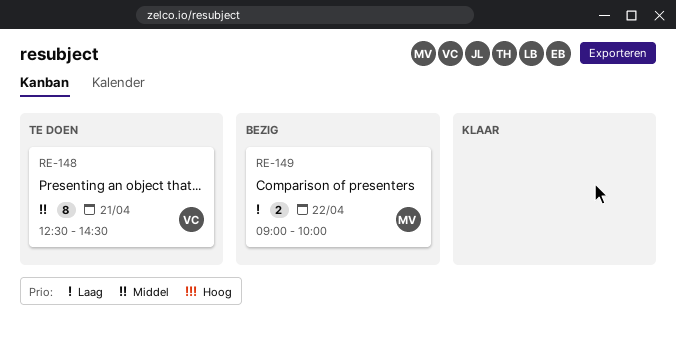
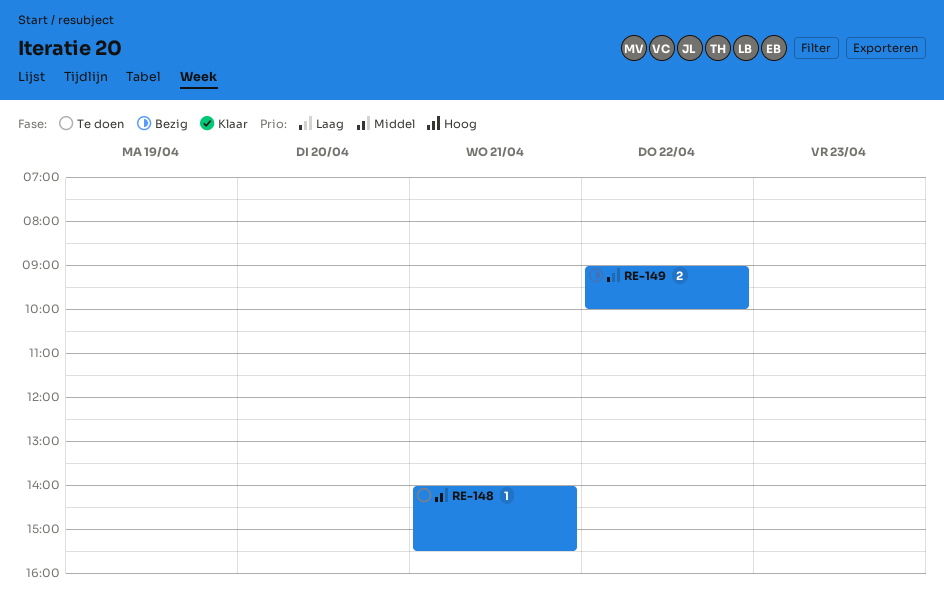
RE-148, estimate: 8 -> 1
RE-148, begins: 12:30 -> 14:00
RE-148, ends: 14:30 -> 15:30

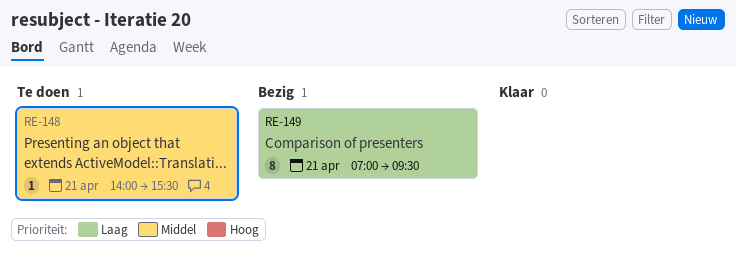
RE-149, estimate: 2 -> 8
RE-149, day: Apr 22 -> Apr 21
RE-149, begins: 09:00 -> 07:00
RE-149, ends: 10:00 -> 09:30

